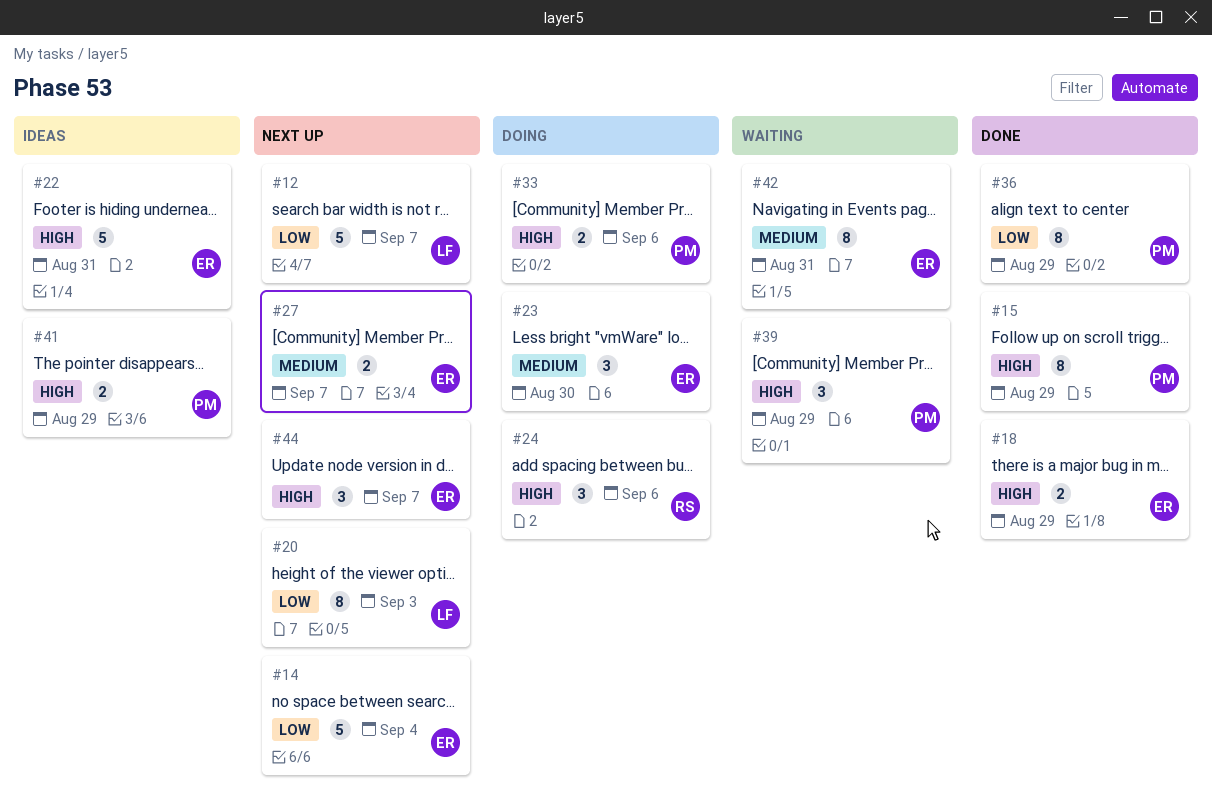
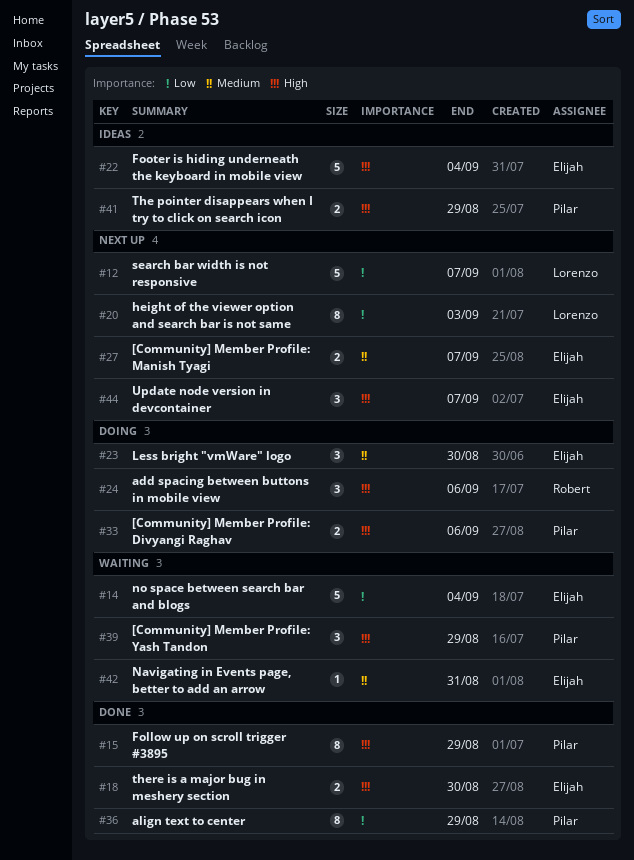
#14, status: Next up -> Waiting
#18, due: Aug 29 -> Aug 30
#22, due: Aug 31 -> Sep 4
#42, estimate: 8 -> 1

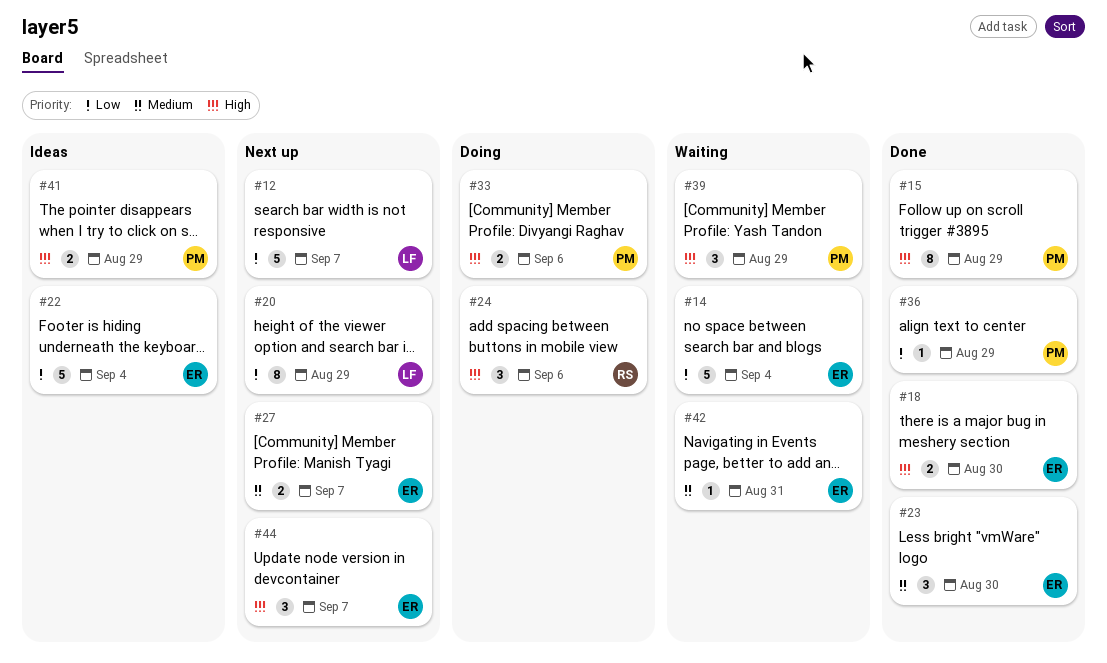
#20, due: Sep 3 -> Aug 29
#22, priority: High -> Low
#23, status: Doing -> Done
#36, estimate: 8 -> 1

